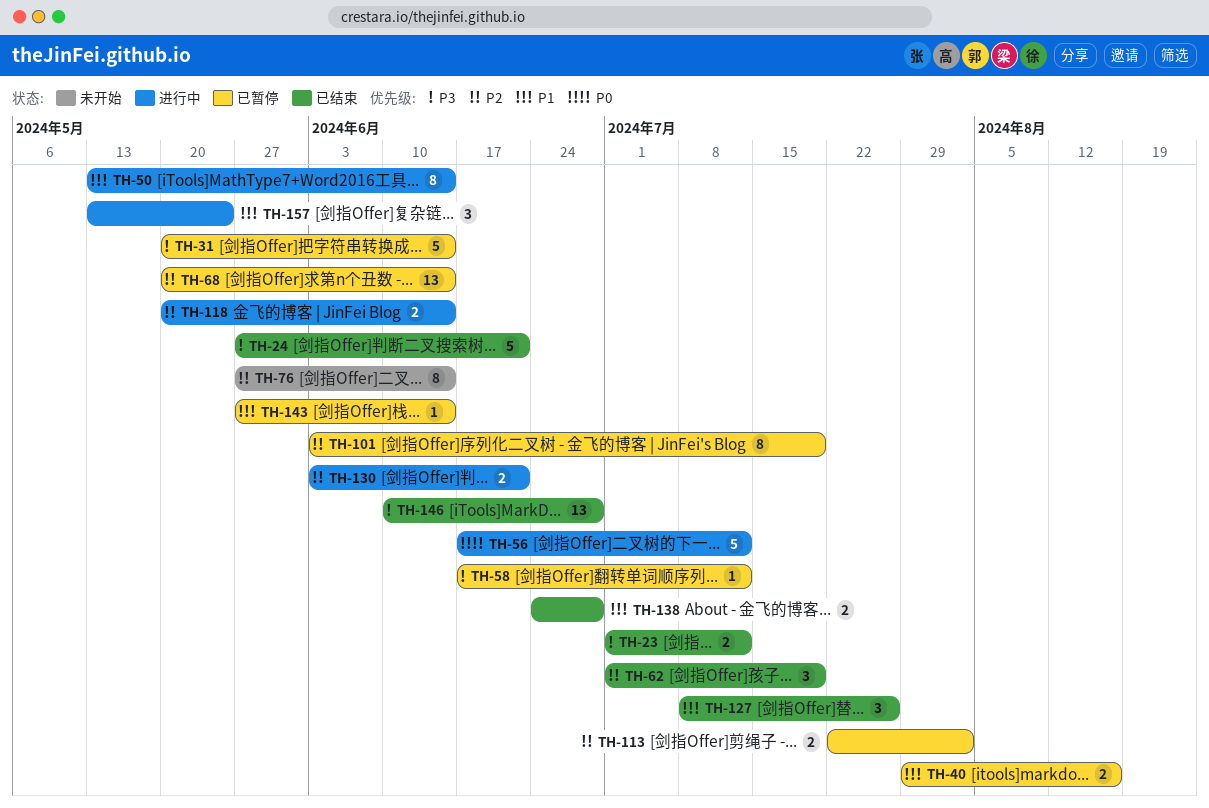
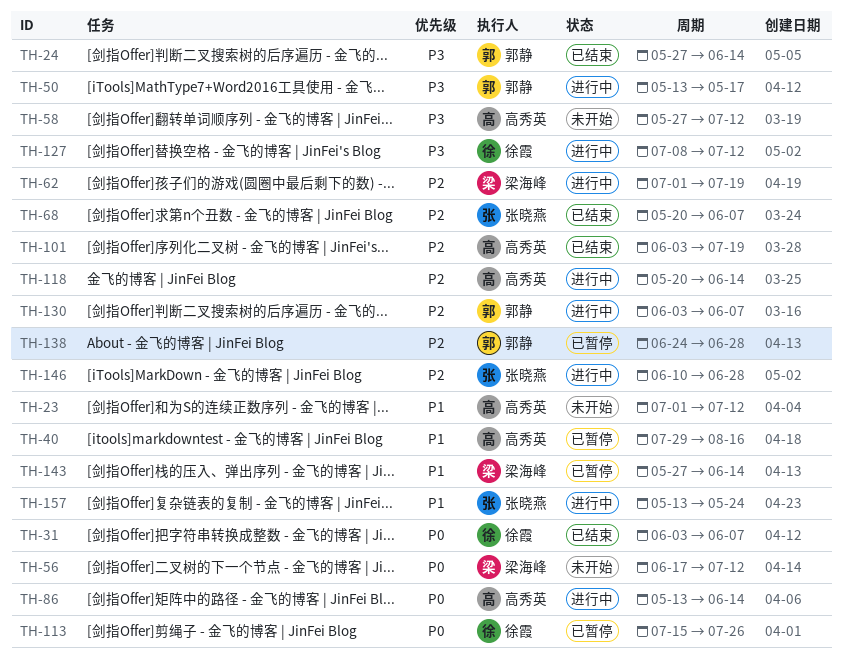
TH-23, status: 已结束 -> 未开始
TH-23, priority: P3 -> P1
TH-24, due: Jun 21 -> Jun 14
TH-31, status: 已暂停 -> 已结束
TH-31, priority: P3 -> P0
TH-31, start: May 20 -> Jun 3
TH-31, due: Jun 14 -> Jun 7
TH-50, priority: P1 -> P3
TH-50, due: Jun 14 -> May 17
TH-56, status: 进行中 -> 未开始
TH-58, status: 已暂停 -> 未开始
TH-58, start: Jun 17 -> May 27
TH-62, status: 已结束 -> 进行中
TH-68, status: 已暂停 -> 已结束
TH-68, due: Jun 14 -> Jun 7
TH-76: present -> none
TH-86: none -> present
TH-101, status: 已暂停 -> 已结束
TH-113, priority: P2 -> P0
TH-113, start: Jul 22 -> Jul 15
TH-113, due: Aug 2 -> Jul 26
TH-127, status: 已结束 -> 进行中
TH-127, priority: P1 -> P3
TH-127, due: Jul 26 -> Jul 12
TH-130, due: Jun 21 -> Jun 7
TH-138, status: 已结束 -> 已暂停
TH-138, priority: P1 -> P2
TH-146, status: 已结束 -> 进行中
TH-146, priority: P3 -> P2

